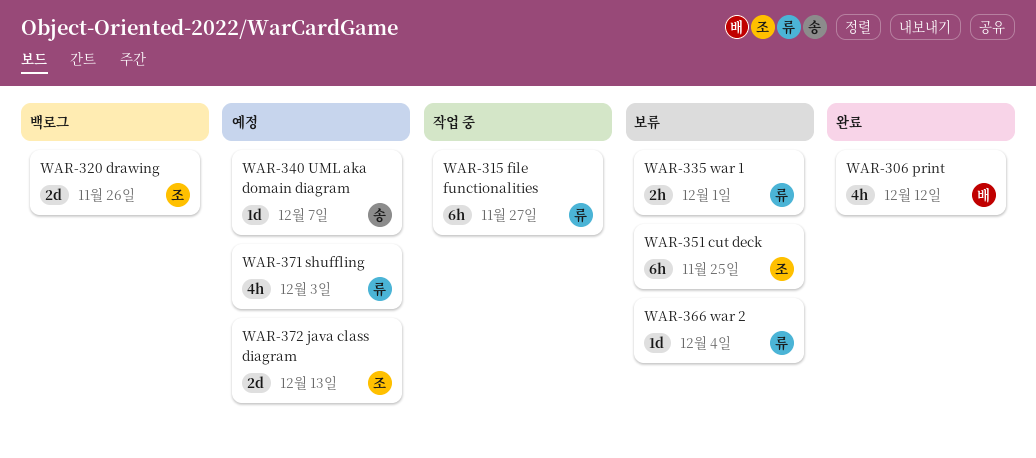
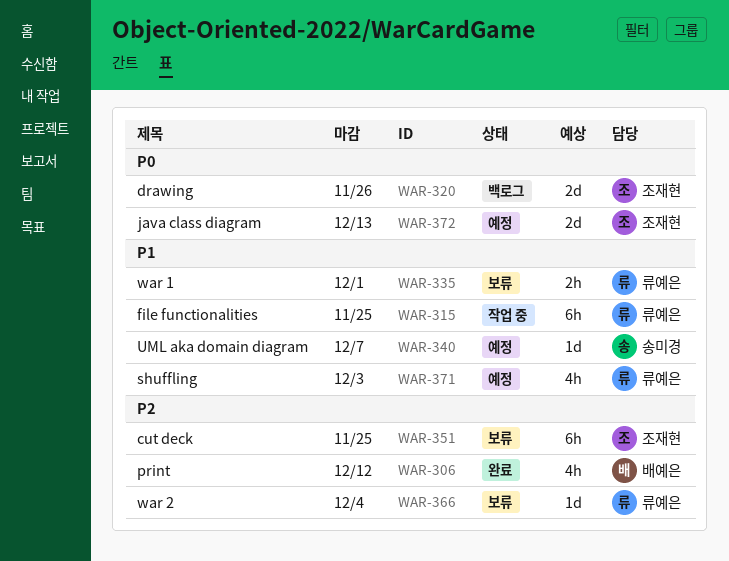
WAR-315, due: Nov 27 -> Nov 25

